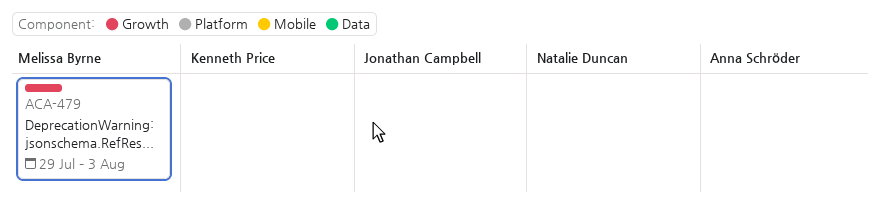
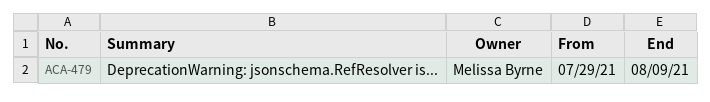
ACA-479, due: Aug 3 -> Aug 9

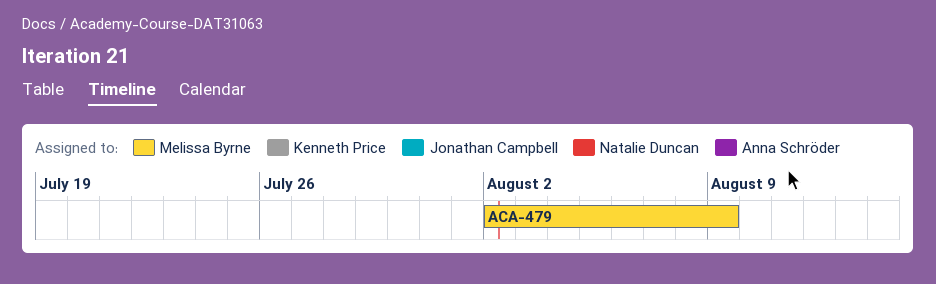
ACA-479, start: Jul 29 -> Aug 2

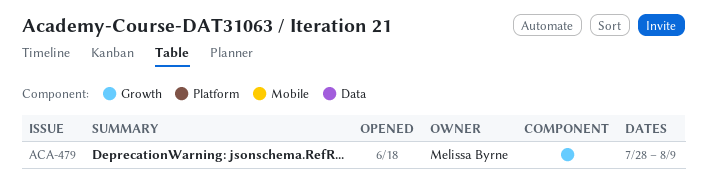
ACA-479, start: Aug 2 -> Jul 28

